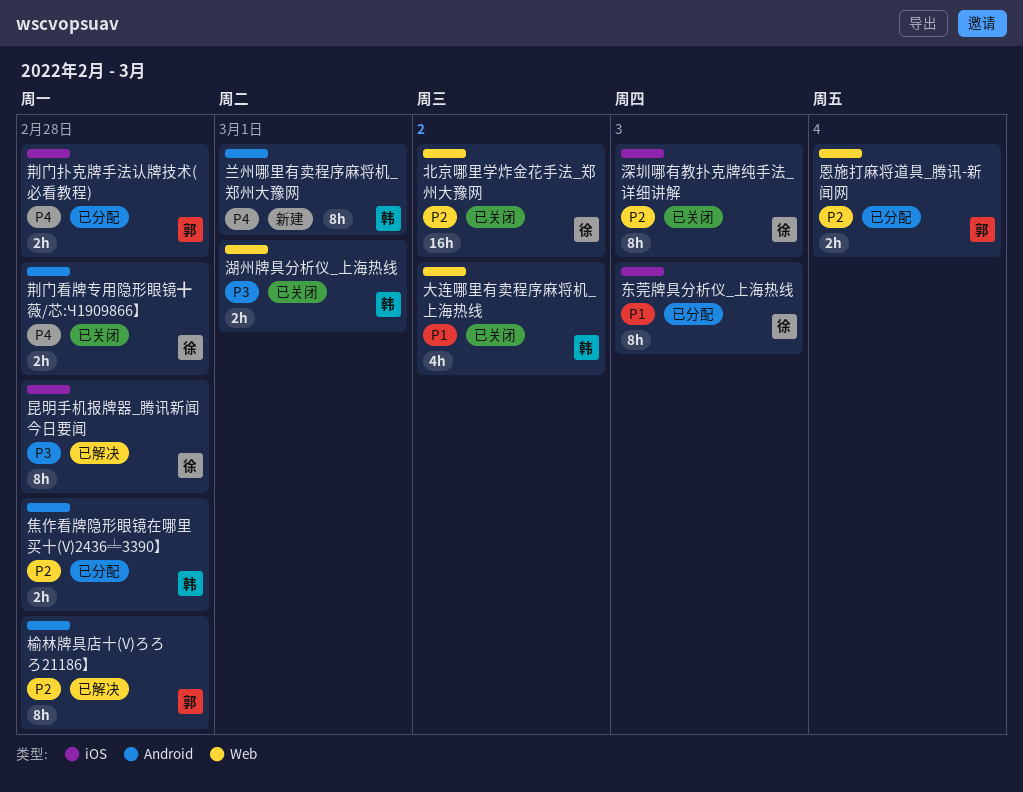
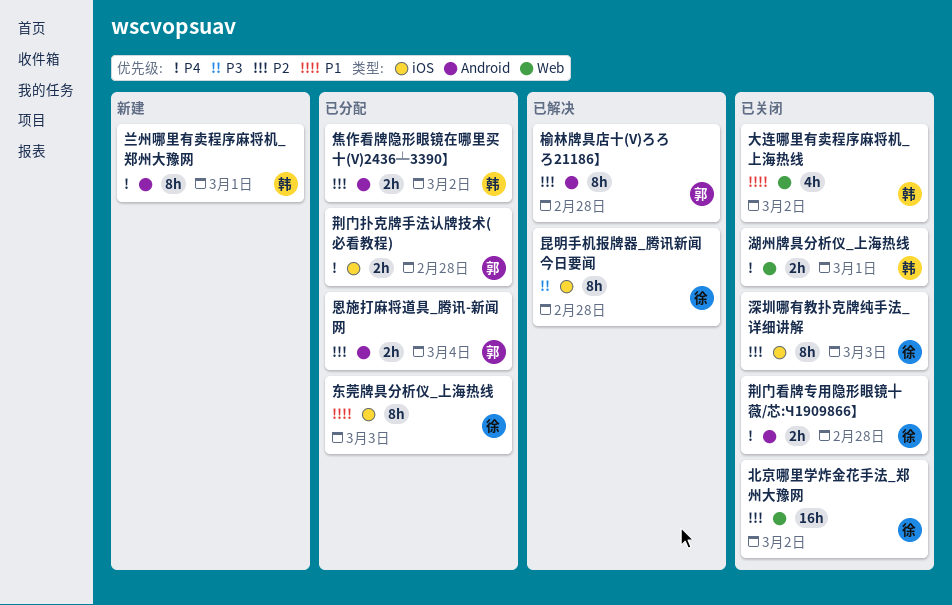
恩施打麻将道具_腾讯-新闻网, label: Web -> Android
湖州牌具分析仪_上海热线, priority: P3 -> P4
焦作看牌隐形眼镜在哪里买十(V)2436╧3390】, due: Feb 28 -> Mar 2

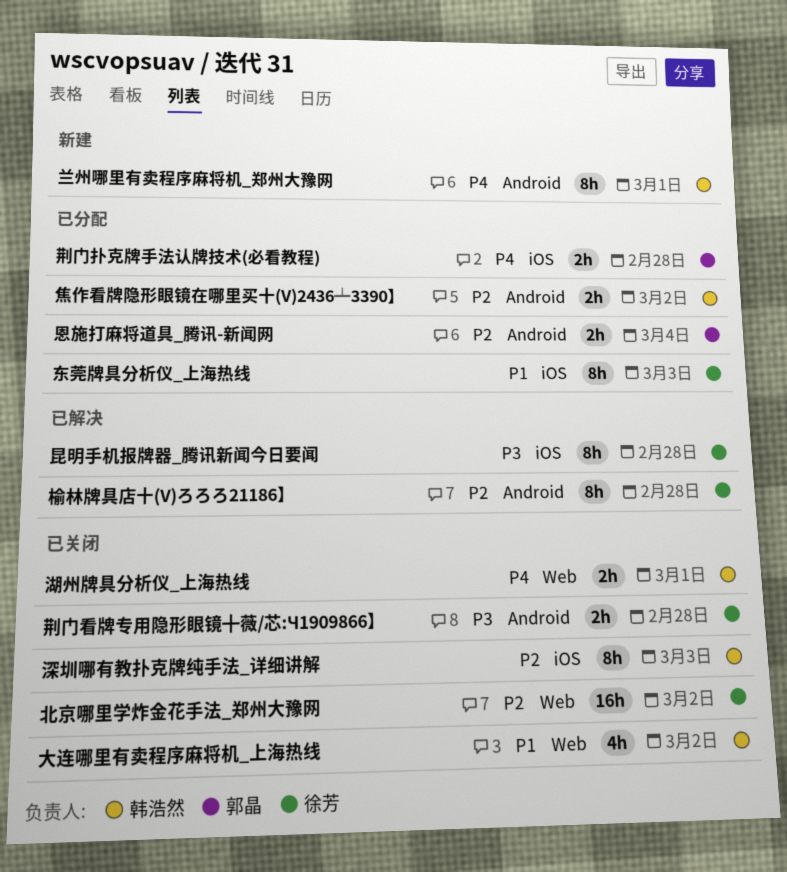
榆林牌具店十(V)ろろろ21186】, owner: 郭晶 -> 徐芳
深圳哪有教扑克牌纯手法_详细讲解, owner: 徐芳 -> 韩浩然
荆门看牌专用隐形眼镜╋薇/芯:Ч1909866】, priority: P4 -> P3

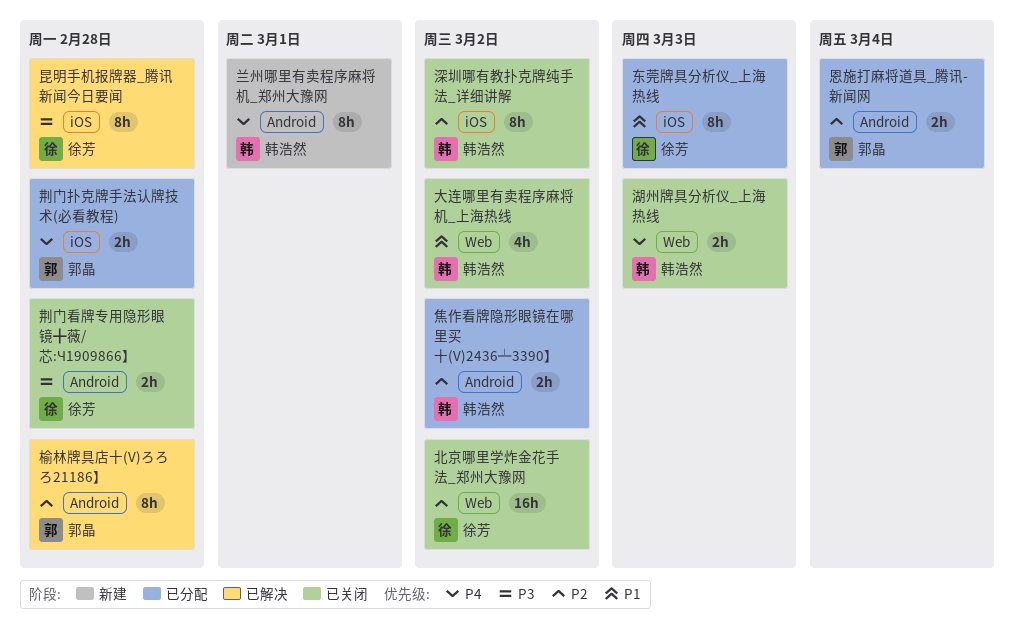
榆林牌具店十(V)ろろろ21186】, owner: 徐芳 -> 郭晶
深圳哪有教扑克牌纯手法_详细讲解, due: Mar 3 -> Mar 2
湖州牌具分析仪_上海热线, due: Mar 1 -> Mar 3

